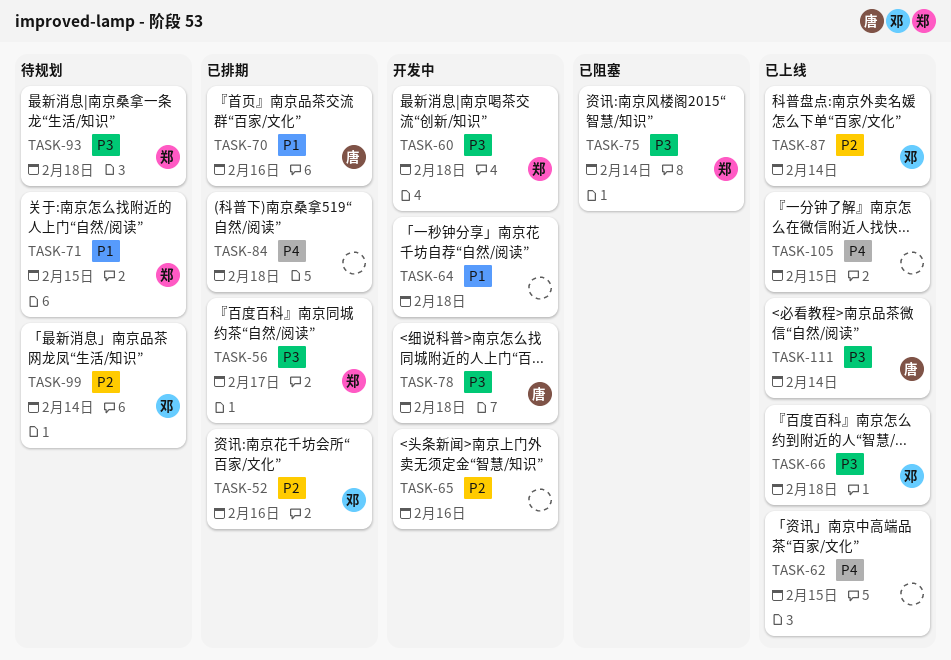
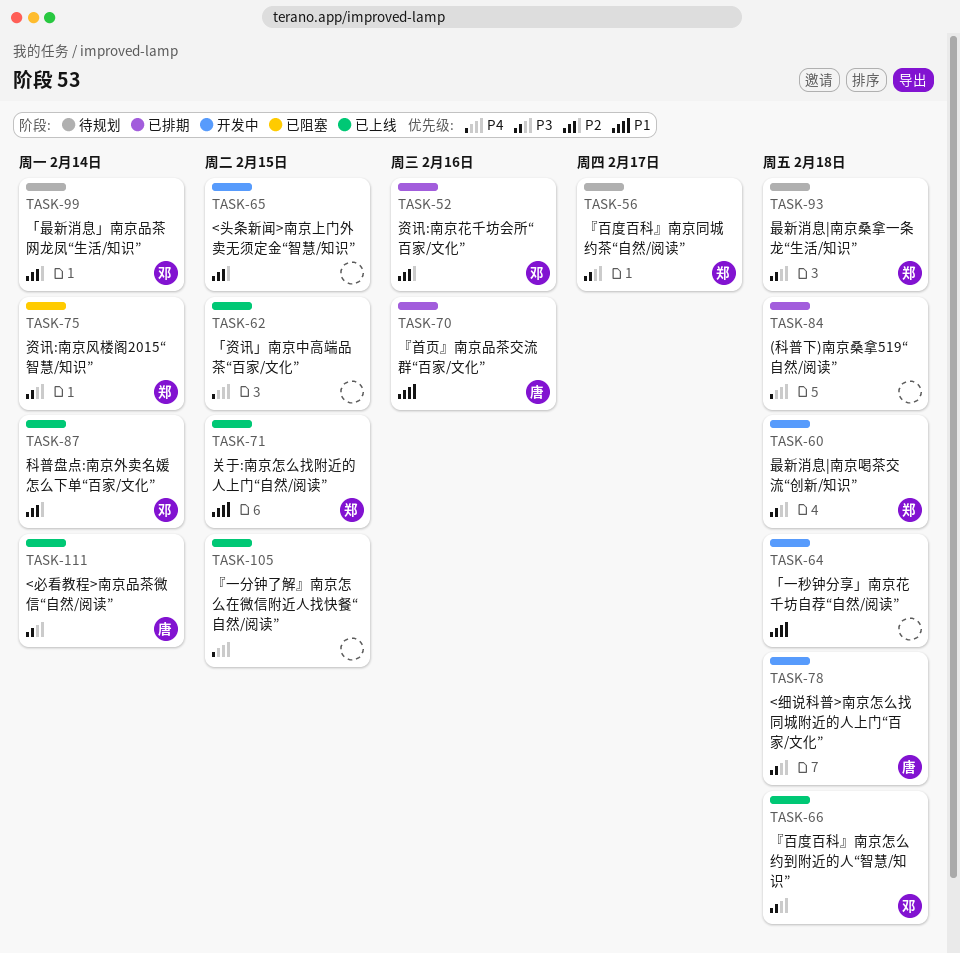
TASK-56, status: 已排期 -> 待规划
TASK-65, due: Feb 16 -> Feb 15
TASK-71, status: 待规划 -> 已上线

